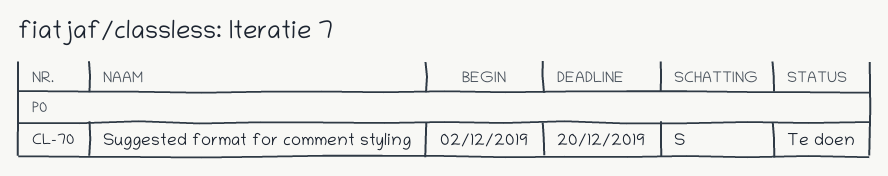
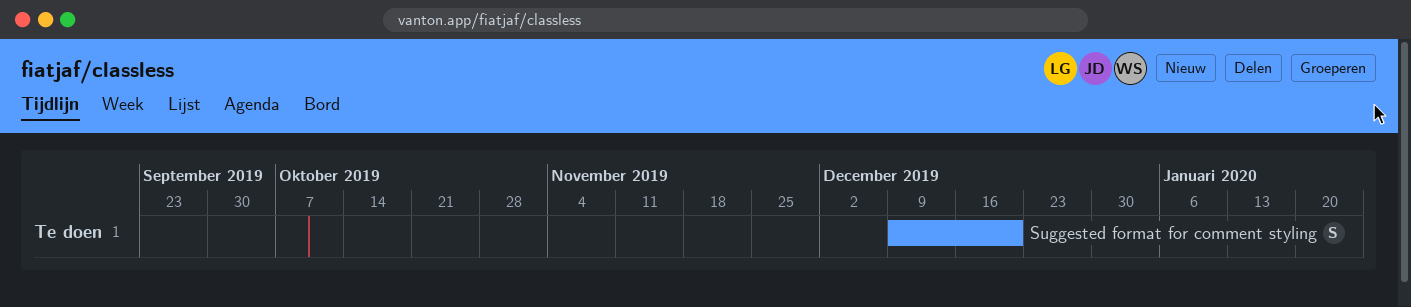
Suggested format for comment styling, start: Dec 2 -> Dec 9

